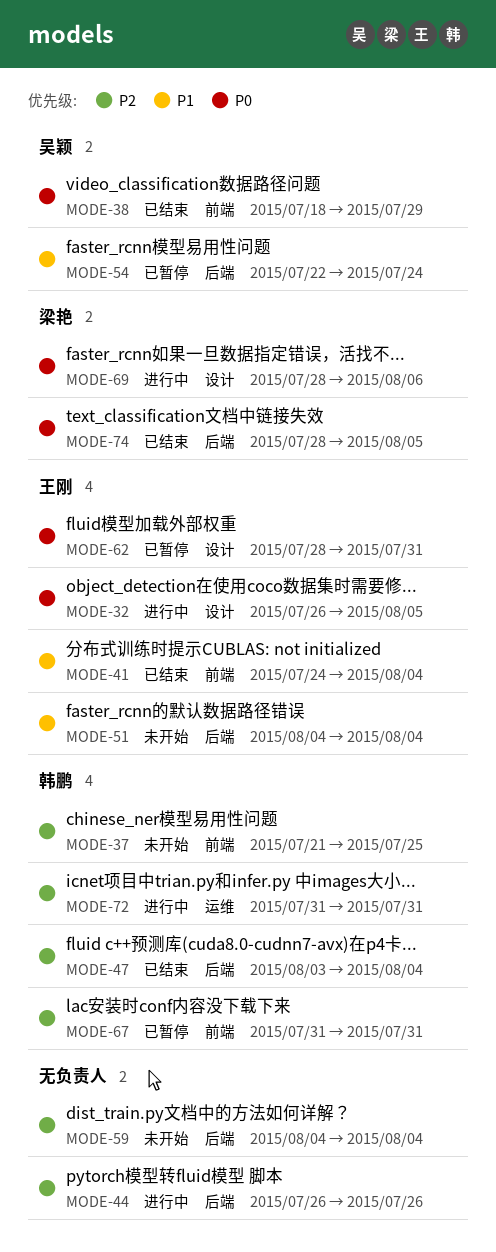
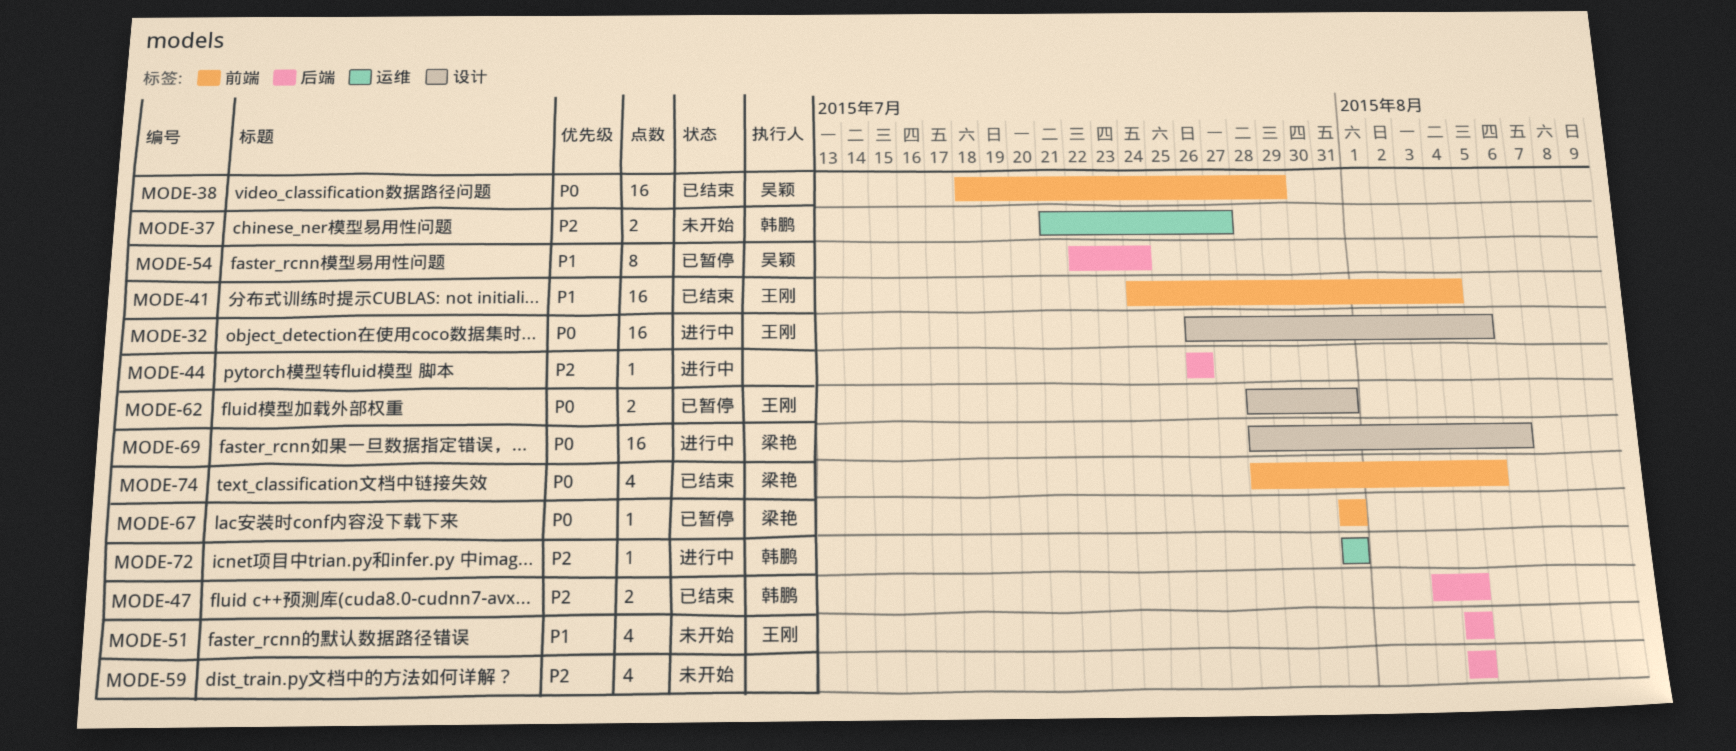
MODE-37, label: 前端 -> 运维
MODE-37, due: Jul 25 -> Jul 27
MODE-67, owner: 韩鹏 -> 梁艳
MODE-67, priority: P2 -> P0
MODE-74, label: 后端 -> 前端

